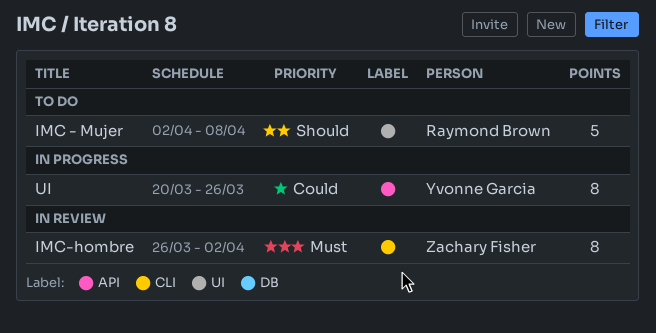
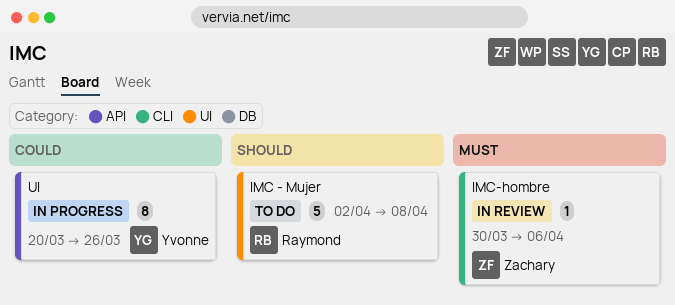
IMC-hombre, estimate: 8 -> 1
IMC-hombre, start: Mar 26 -> Mar 30
IMC-hombre, due: Apr 2 -> Apr 6

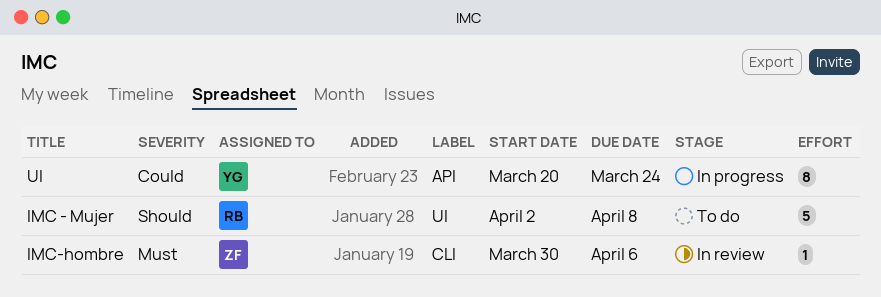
UI, due: Mar 26 -> Mar 24

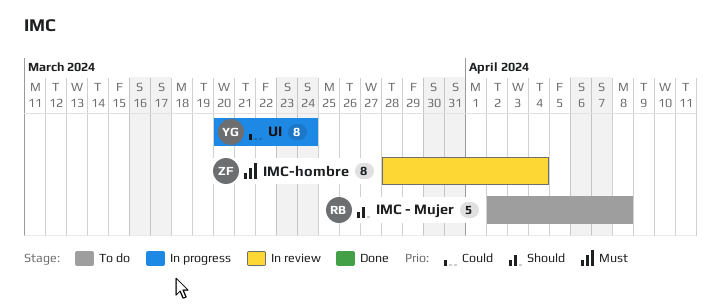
IMC-hombre, estimate: 1 -> 8
IMC-hombre, start: Mar 30 -> Mar 28
IMC-hombre, due: Apr 6 -> Apr 4

